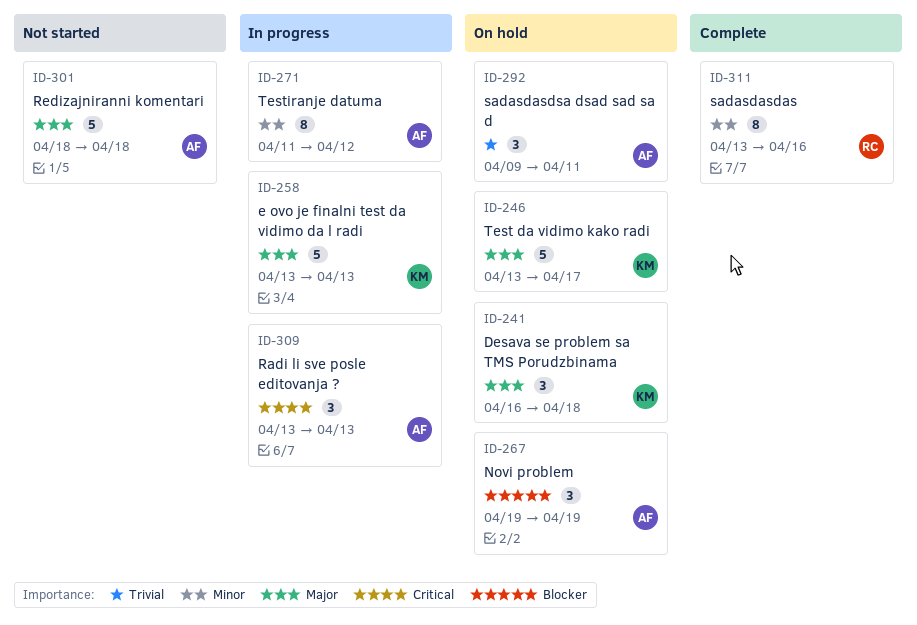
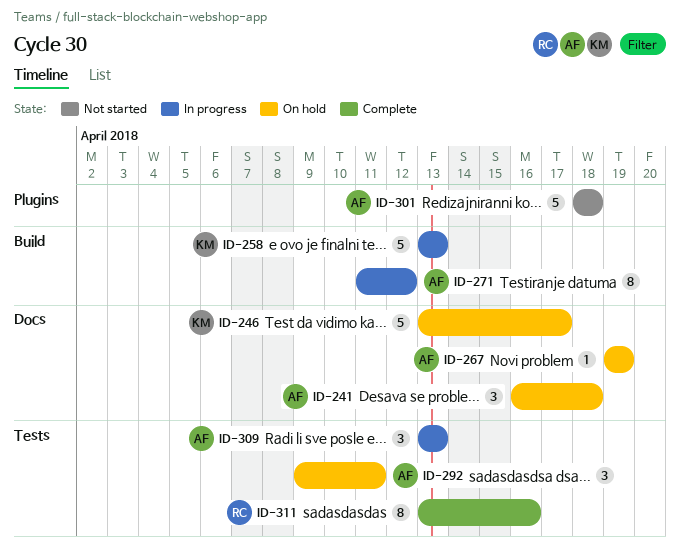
ID-241, owner: KM -> AF
ID-267, estimate: 3 -> 1

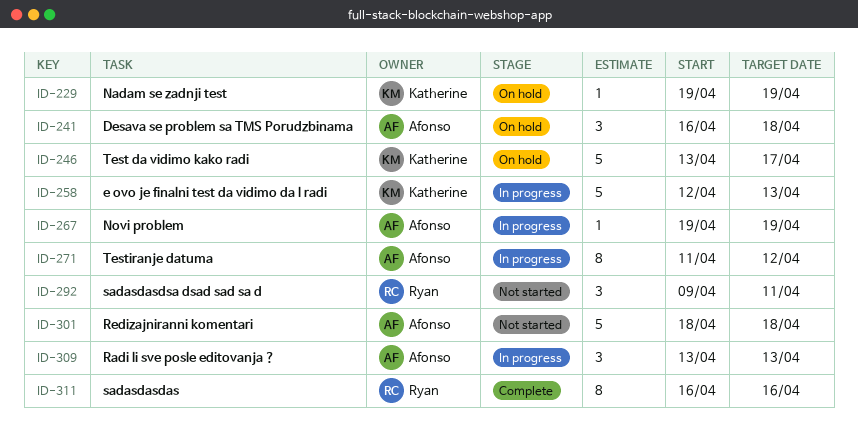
ID-229: none -> present
ID-258, start: Apr 13 -> Apr 12
ID-267, status: On hold -> In progress
ID-292, status: On hold -> Not started
ID-292, owner: Afonso -> Ryan
ID-311, start: Apr 13 -> Apr 16

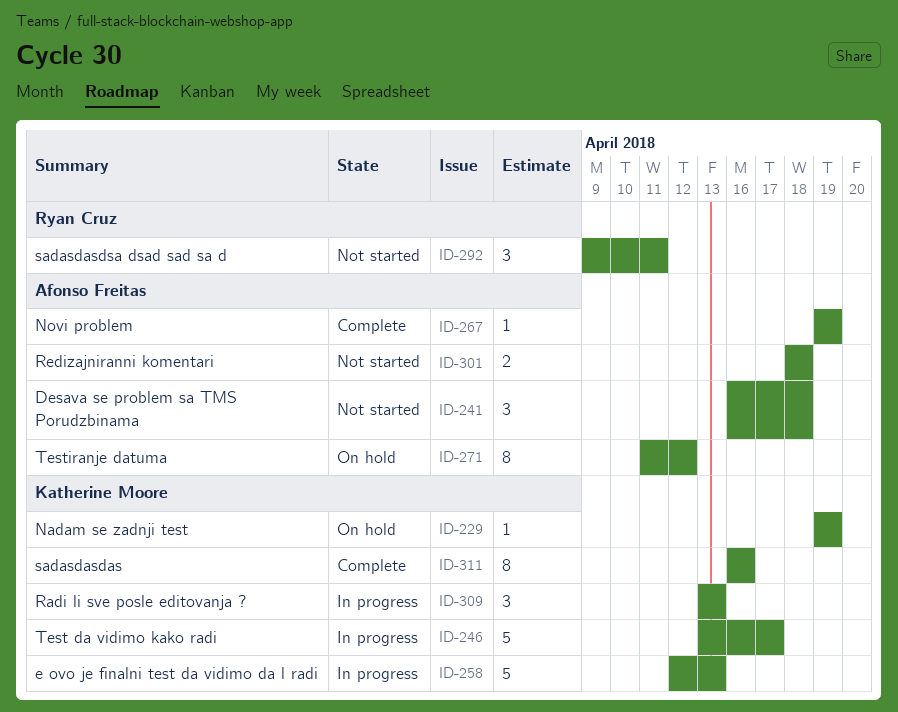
ID-241, status: On hold -> Not started
ID-246, status: On hold -> In progress
ID-267, status: In progress -> Complete
ID-271, status: In progress -> On hold
ID-301, estimate: 5 -> 2
ID-309, owner: Afonso Freitas -> Katherine Moore
ID-311, owner: Ryan Cruz -> Katherine Moore

